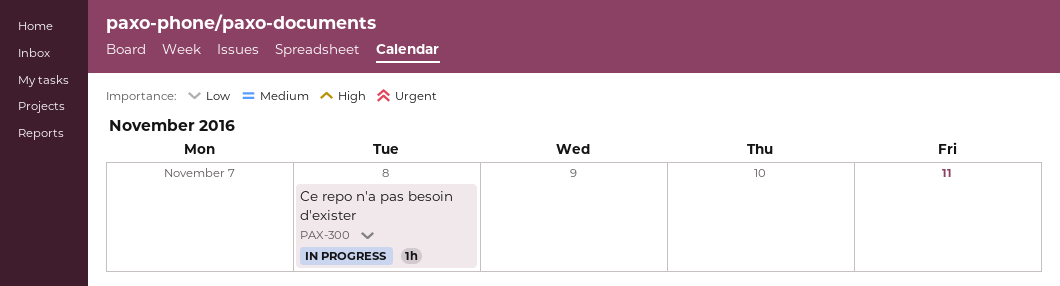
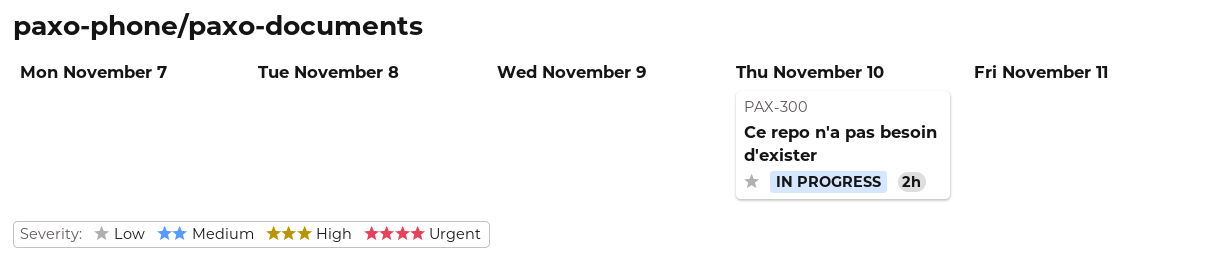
PAX-300, estimate: 1h -> 2h
PAX-300, due: Nov 8 -> Nov 10

